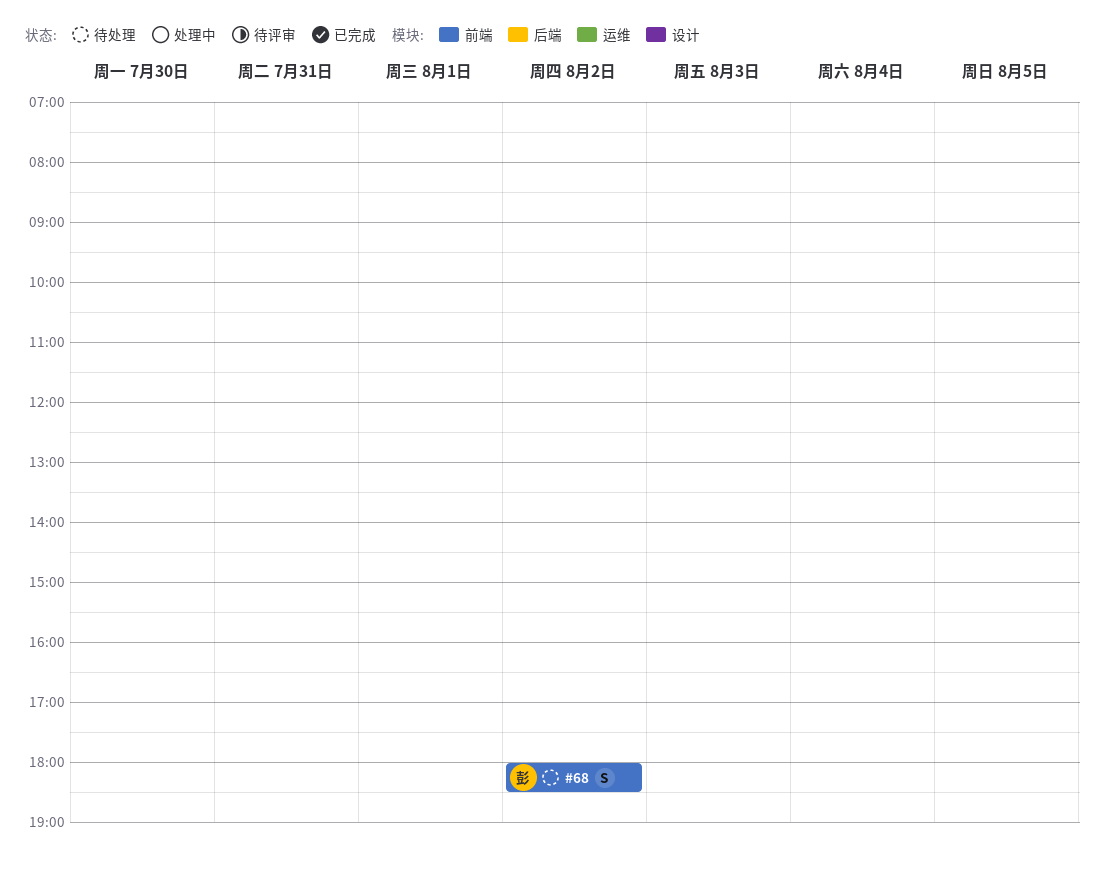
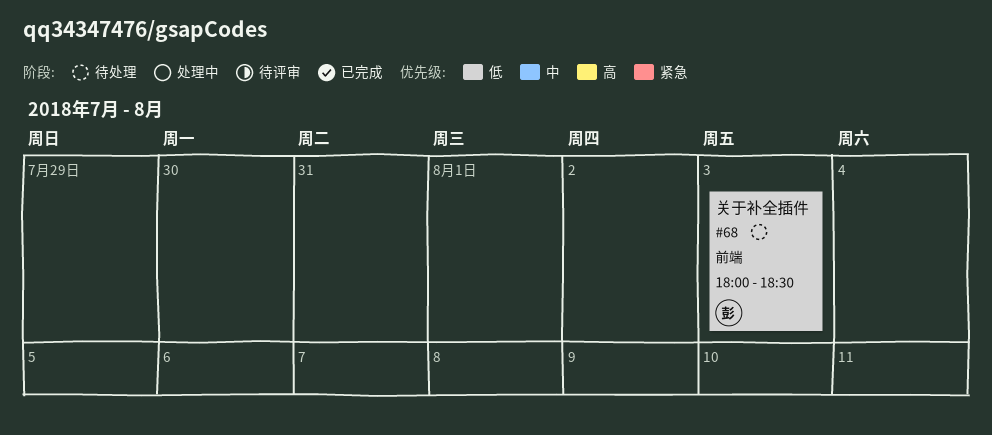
#68, day: Aug 2 -> Aug 3

